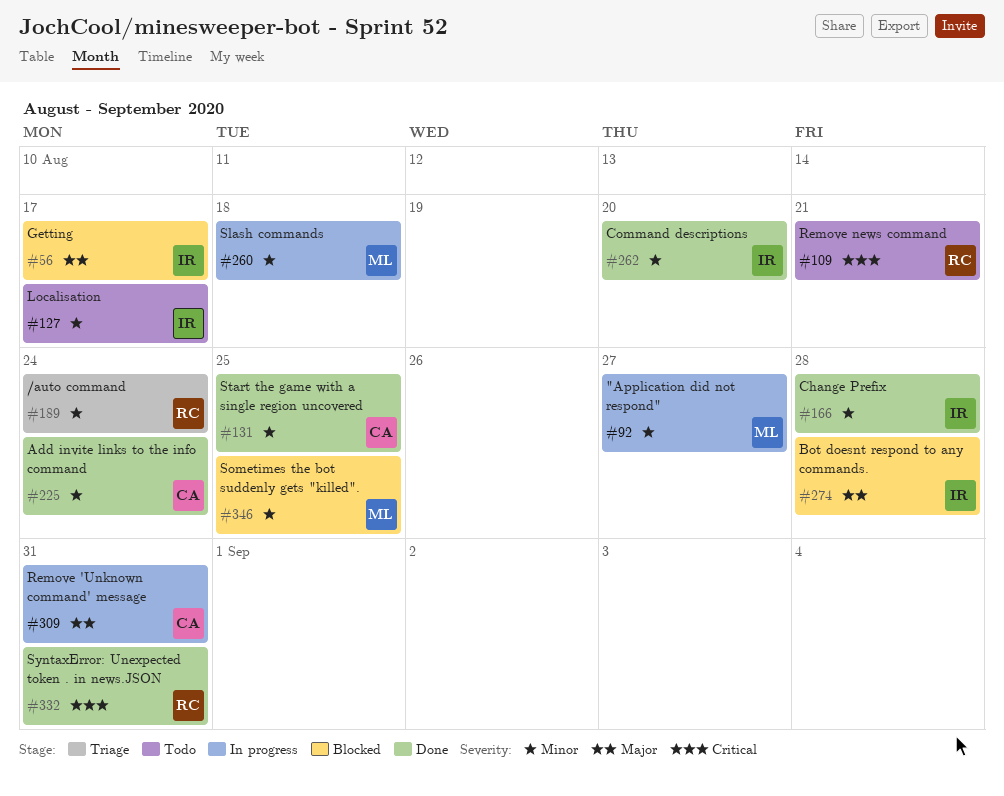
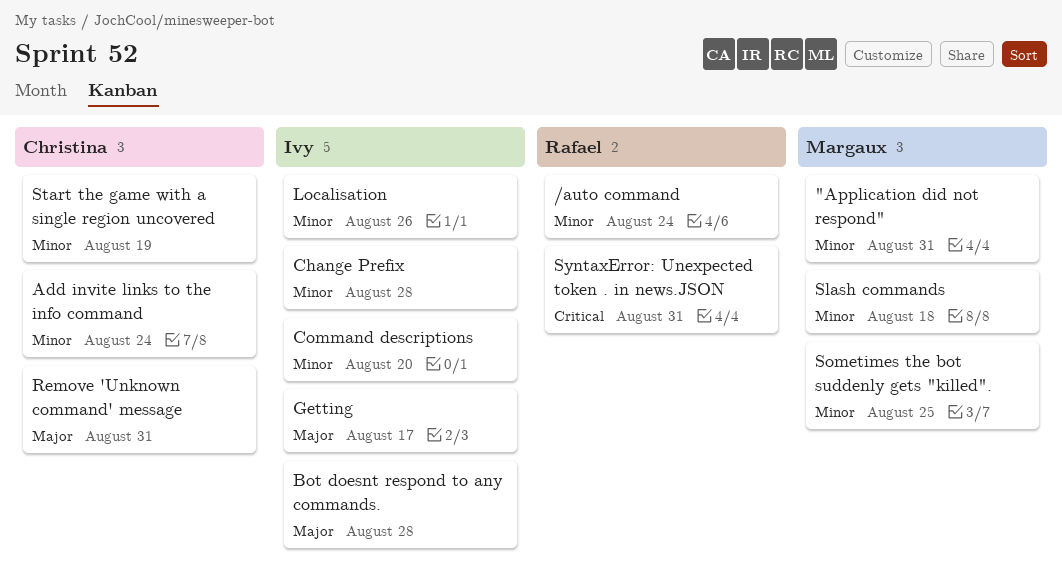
"Application did not respond", due: Aug 27 -> Aug 31
Localisation, due: Aug 17 -> Aug 26
Remove news command: present -> none
Start the game with a single region uncovered, due: Aug 25 -> Aug 19

